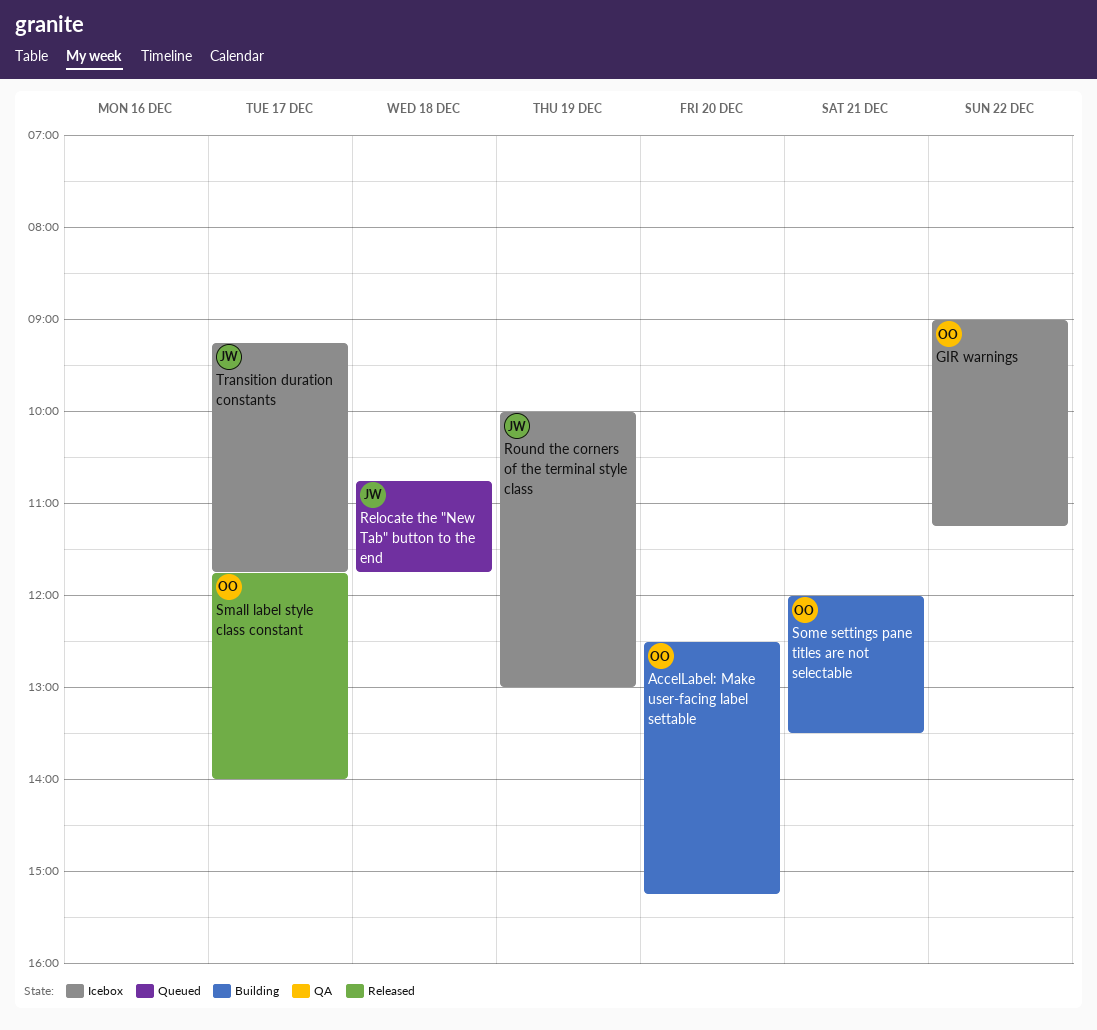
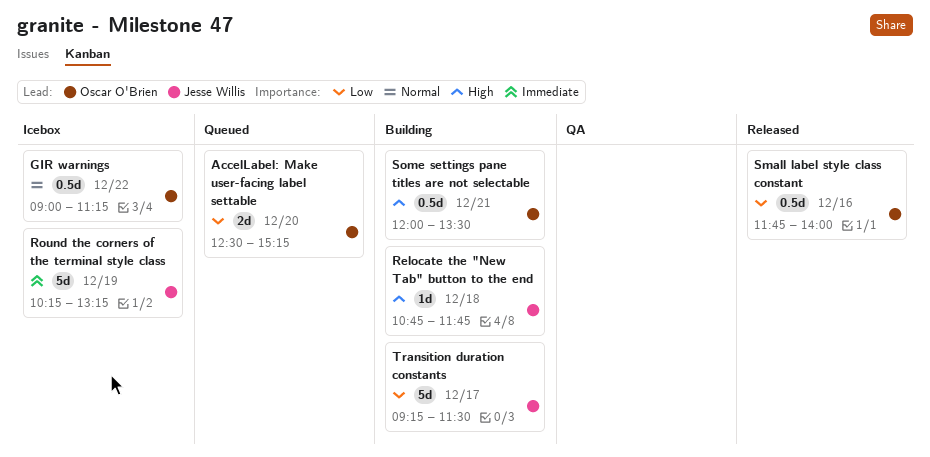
AccelLabel: Make user-facing label settable, status: Building -> Queued
Relocate the "New Tab" button to the end, status: Queued -> Building
Round the corners of the terminal style class, begins: 10:00 -> 10:15
Round the corners of the terminal style class, ends: 13:00 -> 13:15
Small label style class constant, day: Dec 17 -> Dec 16
Transition duration constants, status: Icebox -> Building
Transition duration constants, ends: 11:45 -> 11:30

